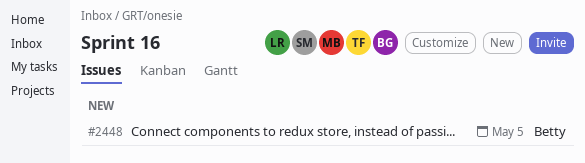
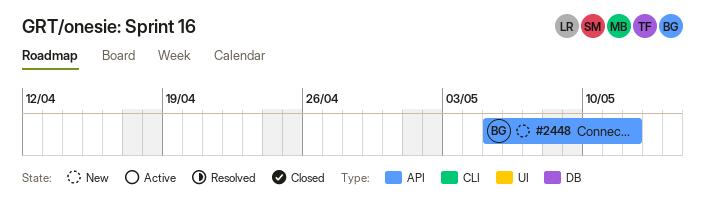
#2448, due: May 5 -> May 12

